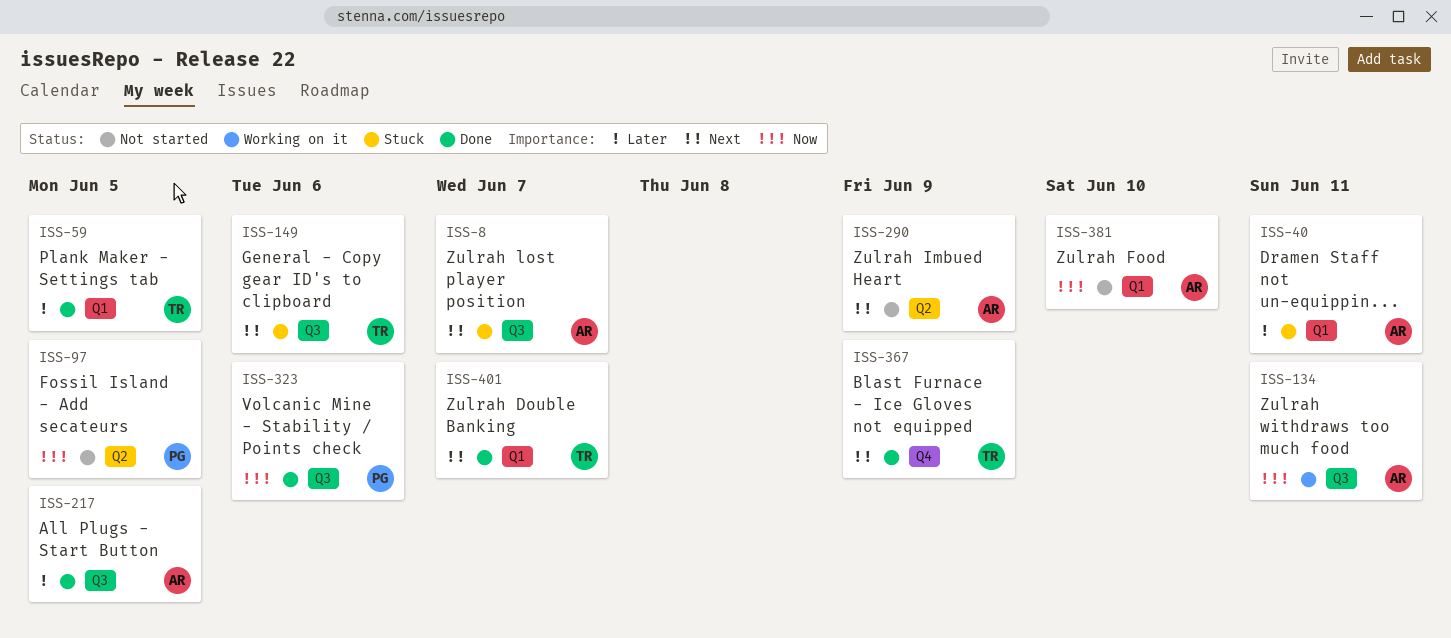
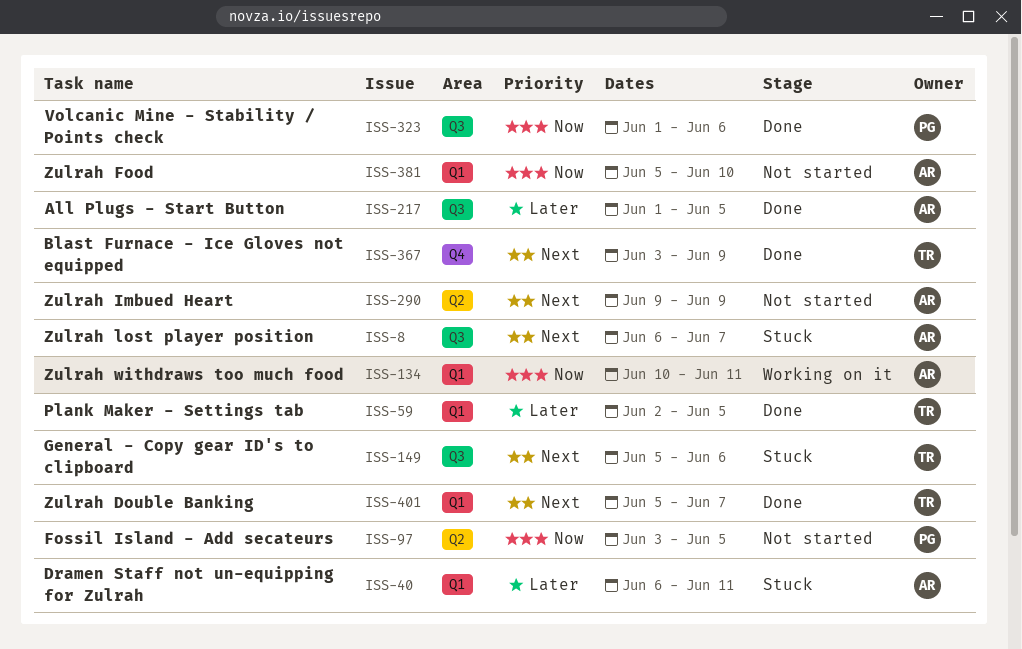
ISS-134, label: Q3 -> Q1

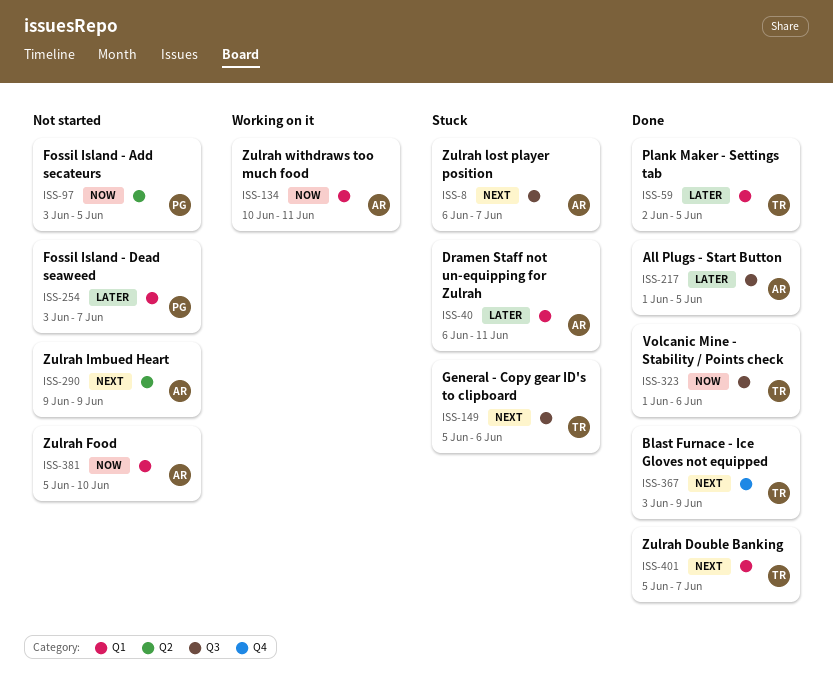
ISS-254: none -> present
ISS-323, owner: PG -> TR

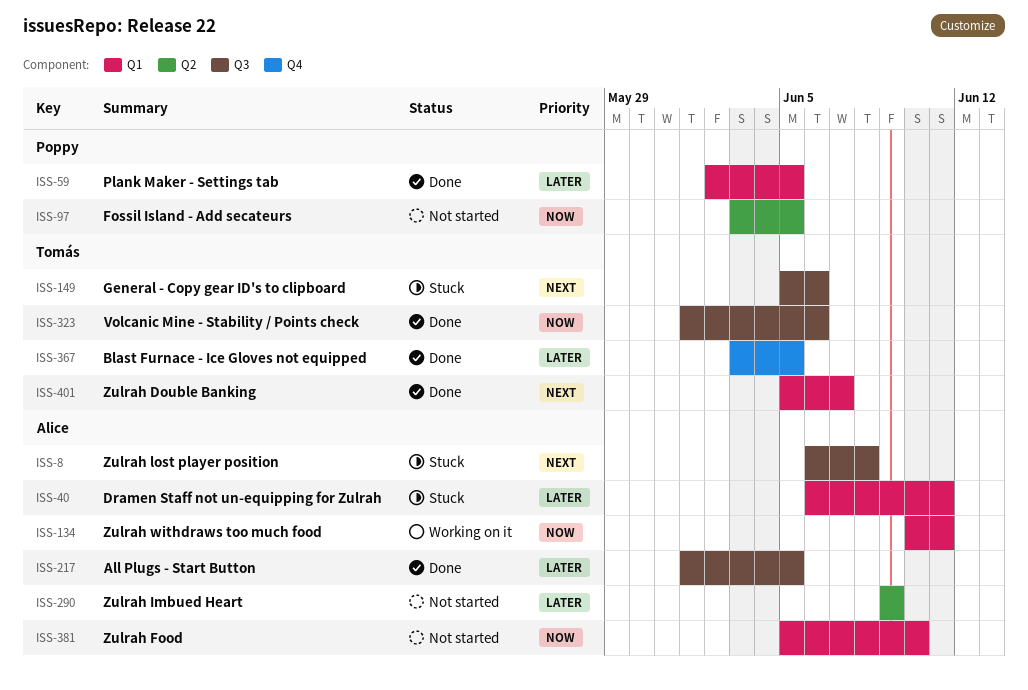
ISS-8, due: Jun 7 -> Jun 8
ISS-59, owner: Tomás -> Poppy
ISS-254: present -> none
ISS-290, priority: Next -> Later
ISS-367, priority: Next -> Later
ISS-367, due: Jun 9 -> Jun 5

